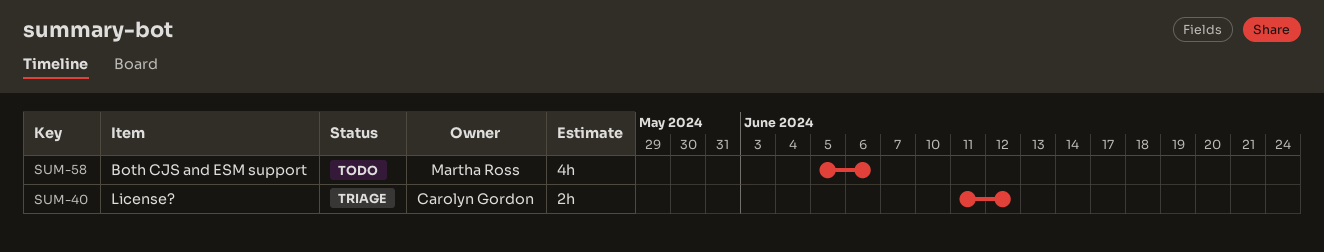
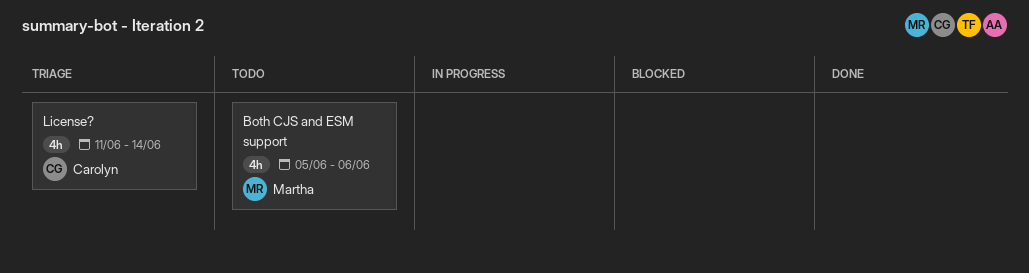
License?, estimate: 2h -> 4h
License?, due: Jun 12 -> Jun 14

